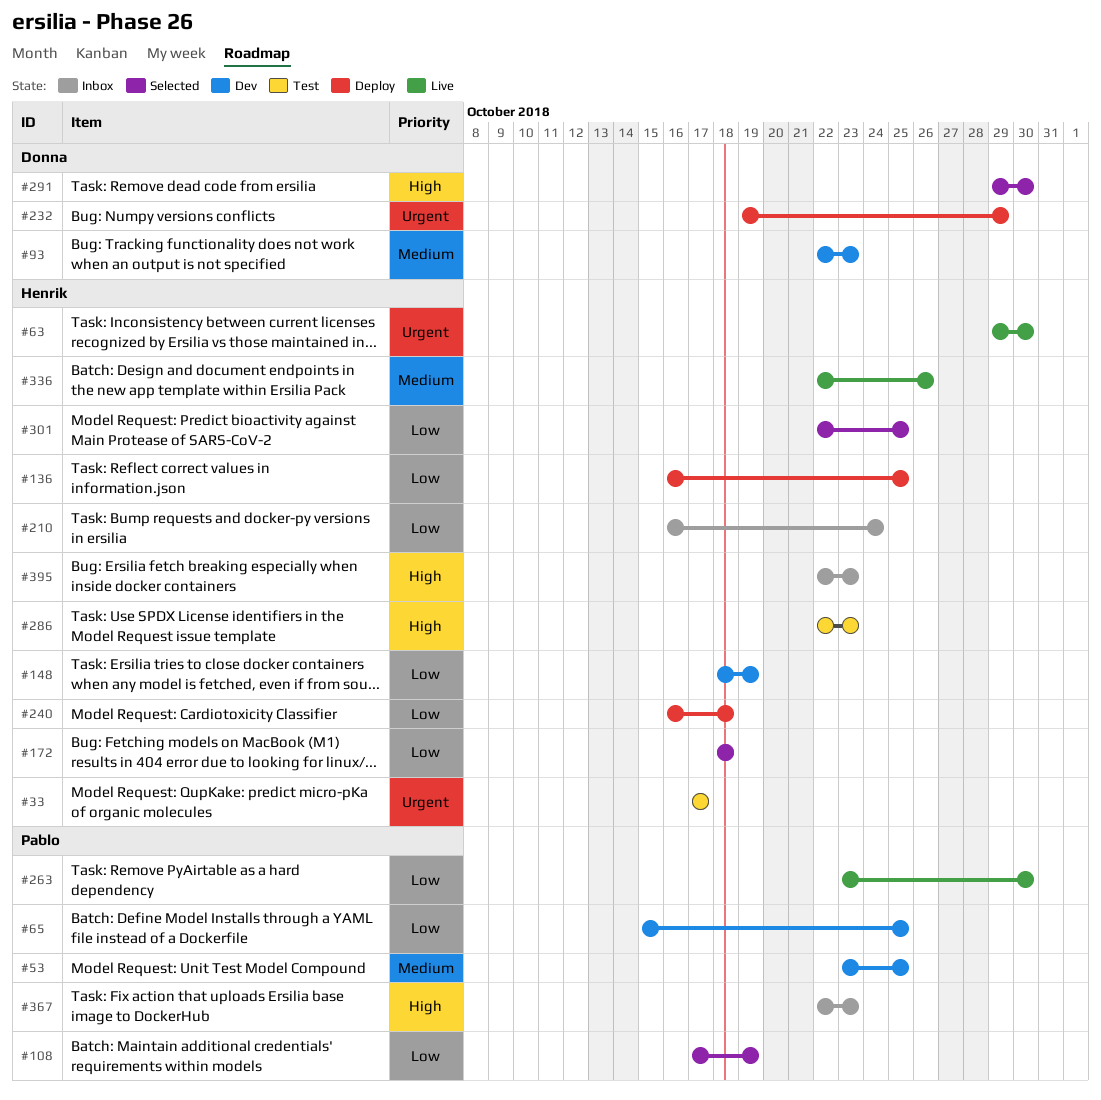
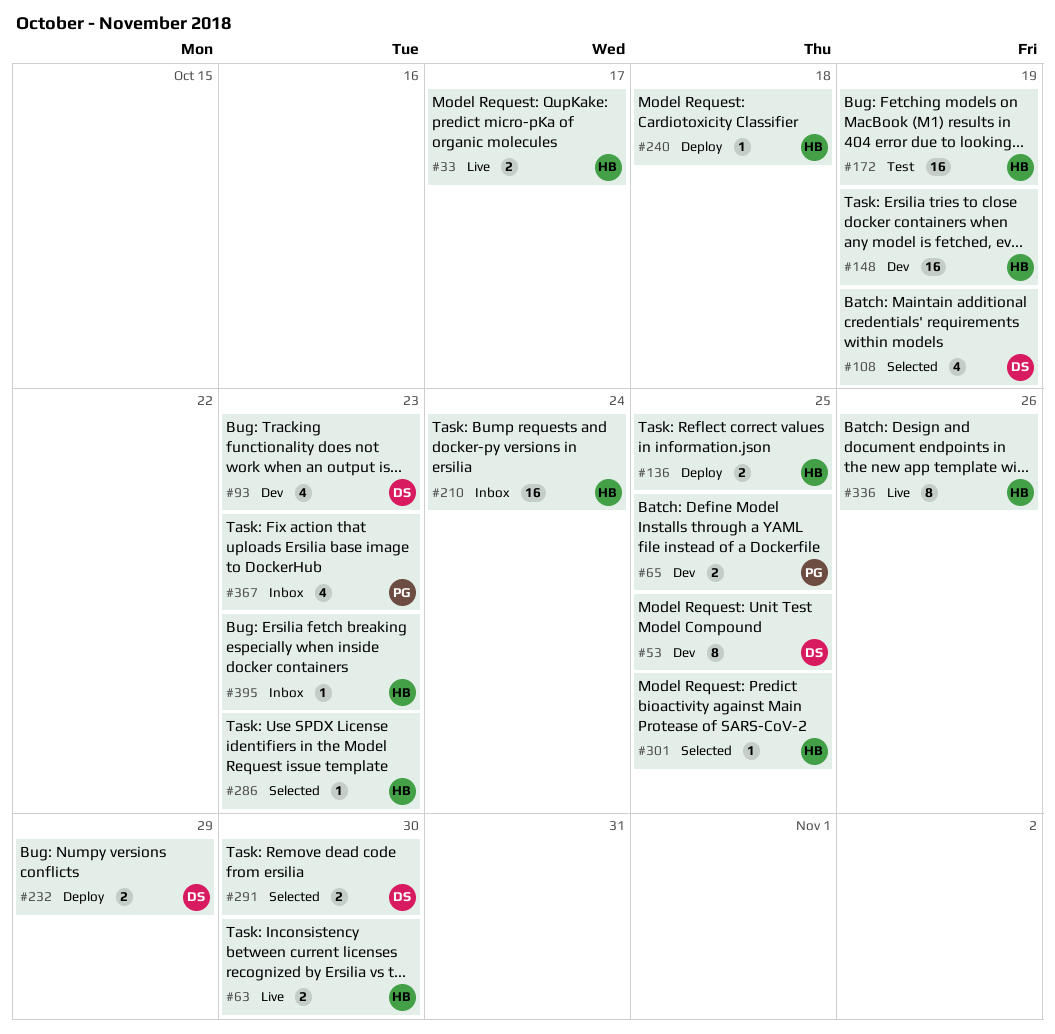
#33, status: Test -> Live
#53, owner: Pablo -> Donna
#108, owner: Pablo -> Donna
#172, status: Selected -> Test
#172, due: Oct 18 -> Oct 19
#263: present -> none
#286, status: Test -> Selected

